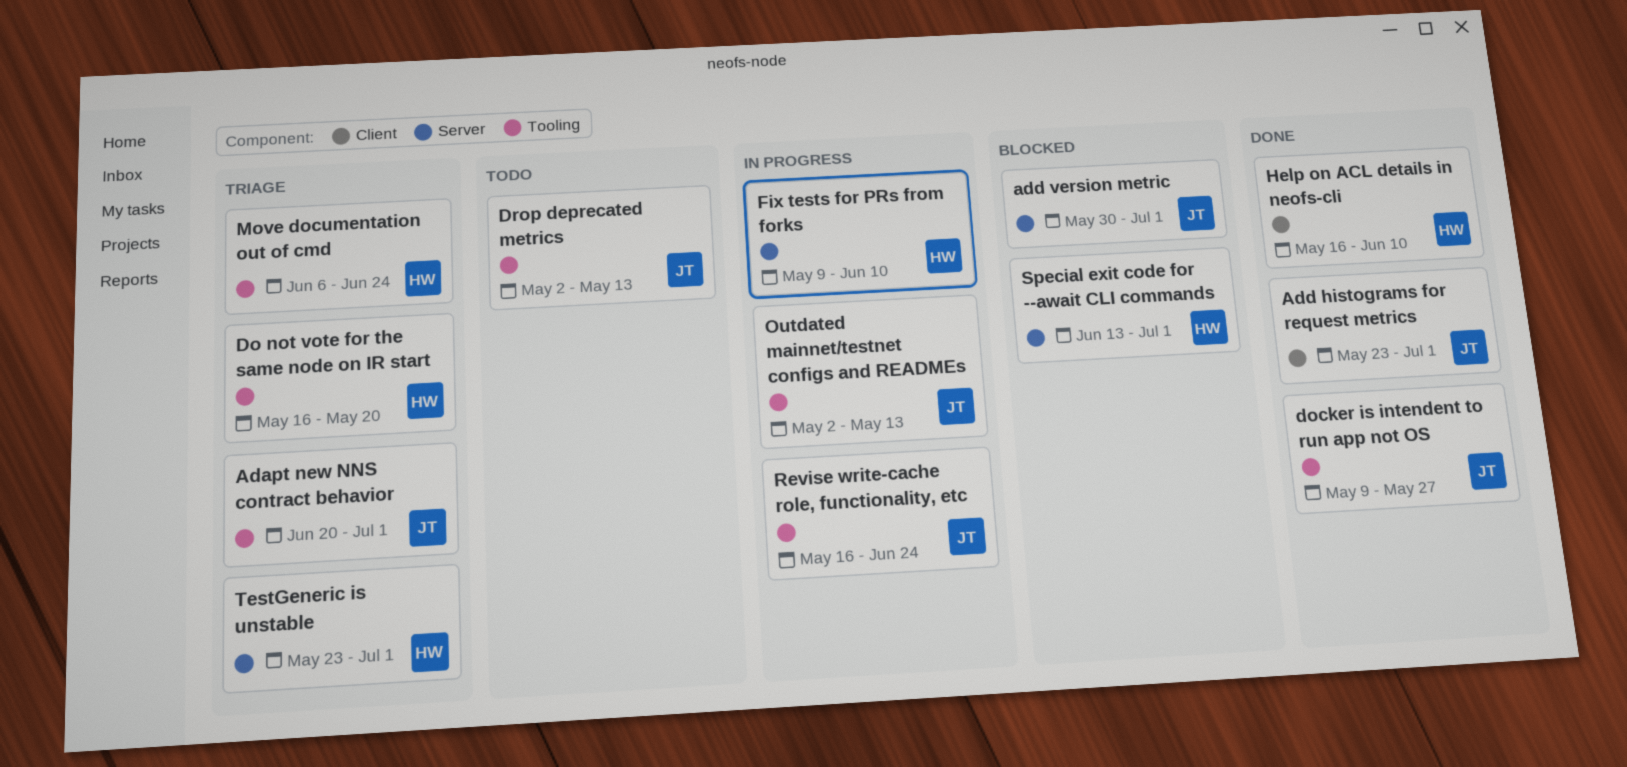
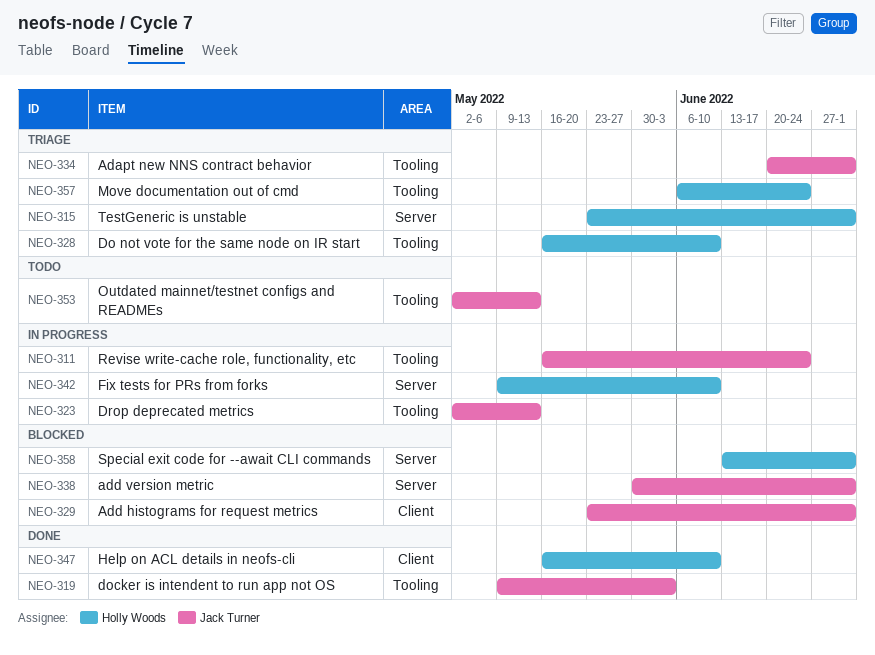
Add histograms for request metrics, status: Done -> Blocked
Do not vote for the same node on IR start, due: May 20 -> Jun 10
docker is intendent to run app not OS, due: May 27 -> Jun 3
Drop deprecated metrics, status: Todo -> In progress
Outdated mainnet/testnet configs and READMEs, status: In progress -> Todo

